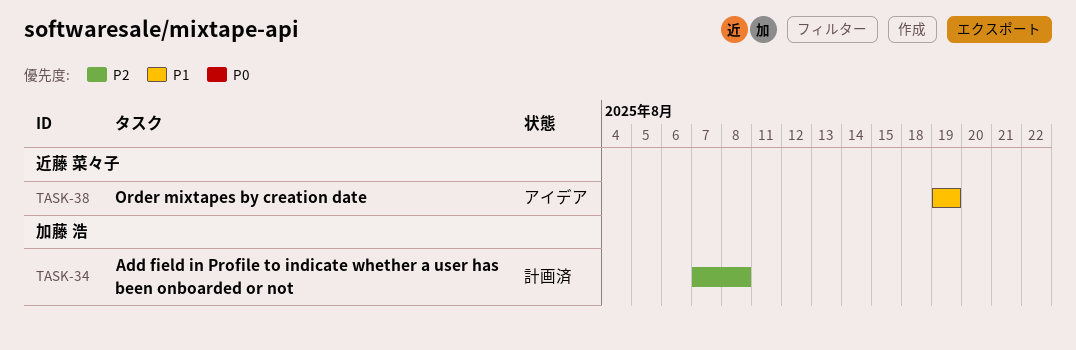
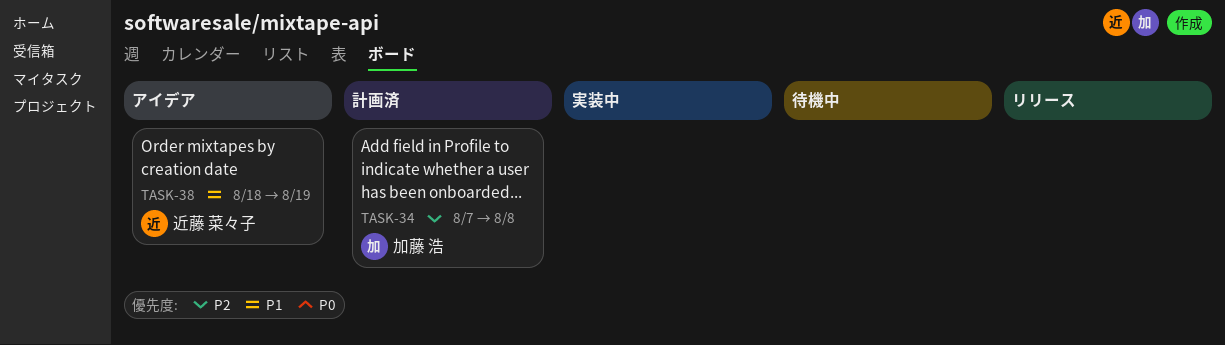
TASK-38, start: Aug 19 -> Aug 18

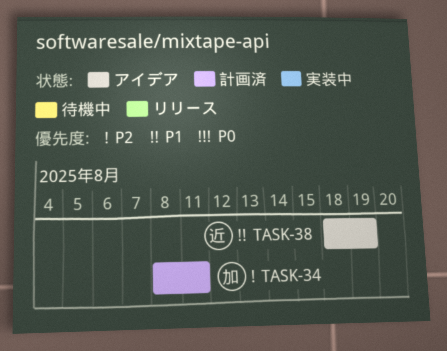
TASK-34, start: Aug 7 -> Aug 8
TASK-34, due: Aug 8 -> Aug 11

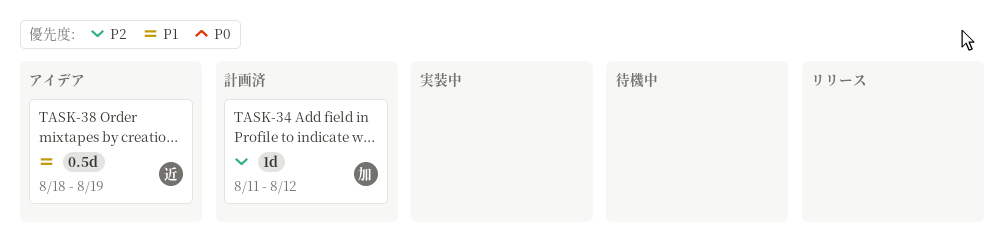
TASK-34, start: Aug 8 -> Aug 11
TASK-34, due: Aug 11 -> Aug 12

